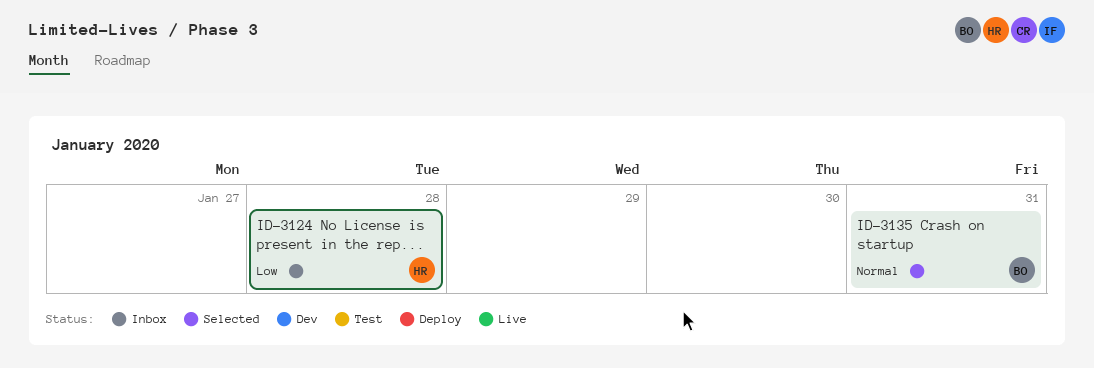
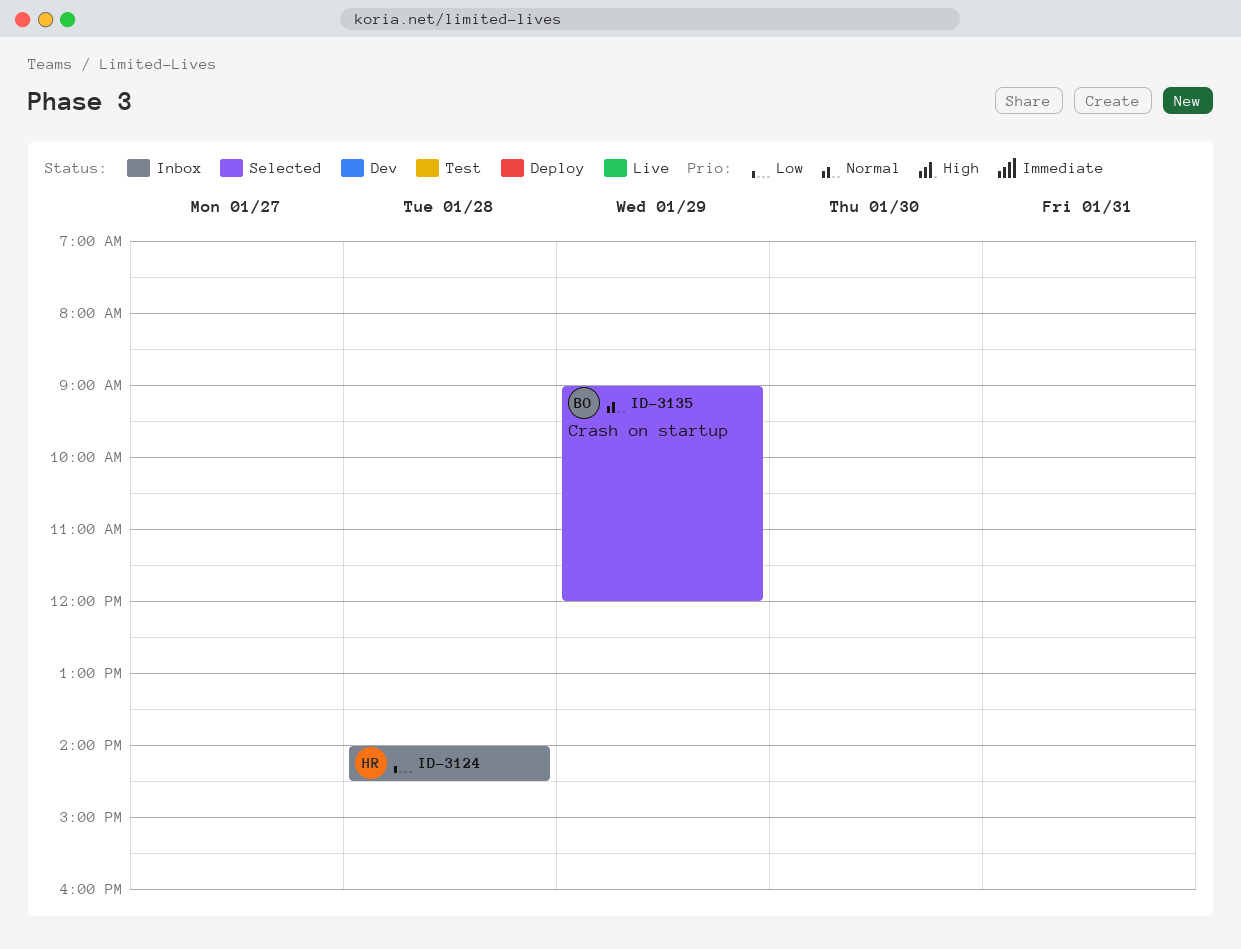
ID-3135, day: Jan 31 -> Jan 29

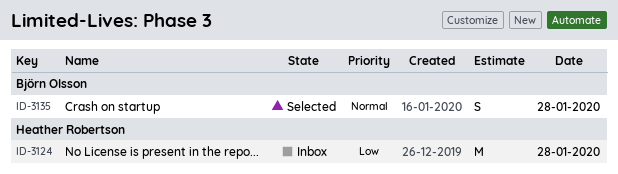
ID-3135, day: Jan 29 -> Jan 28

